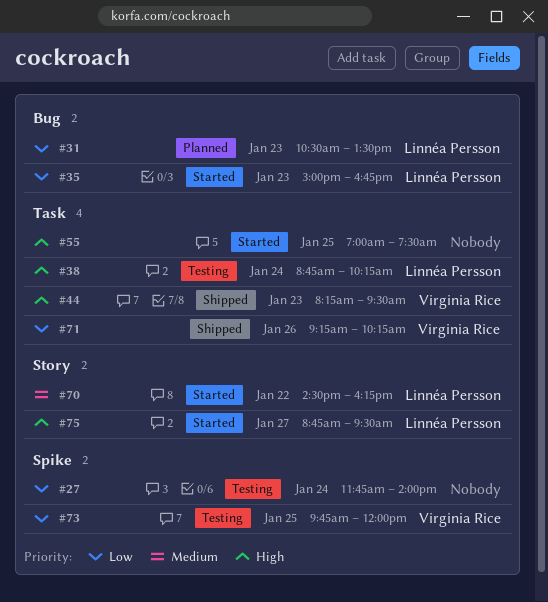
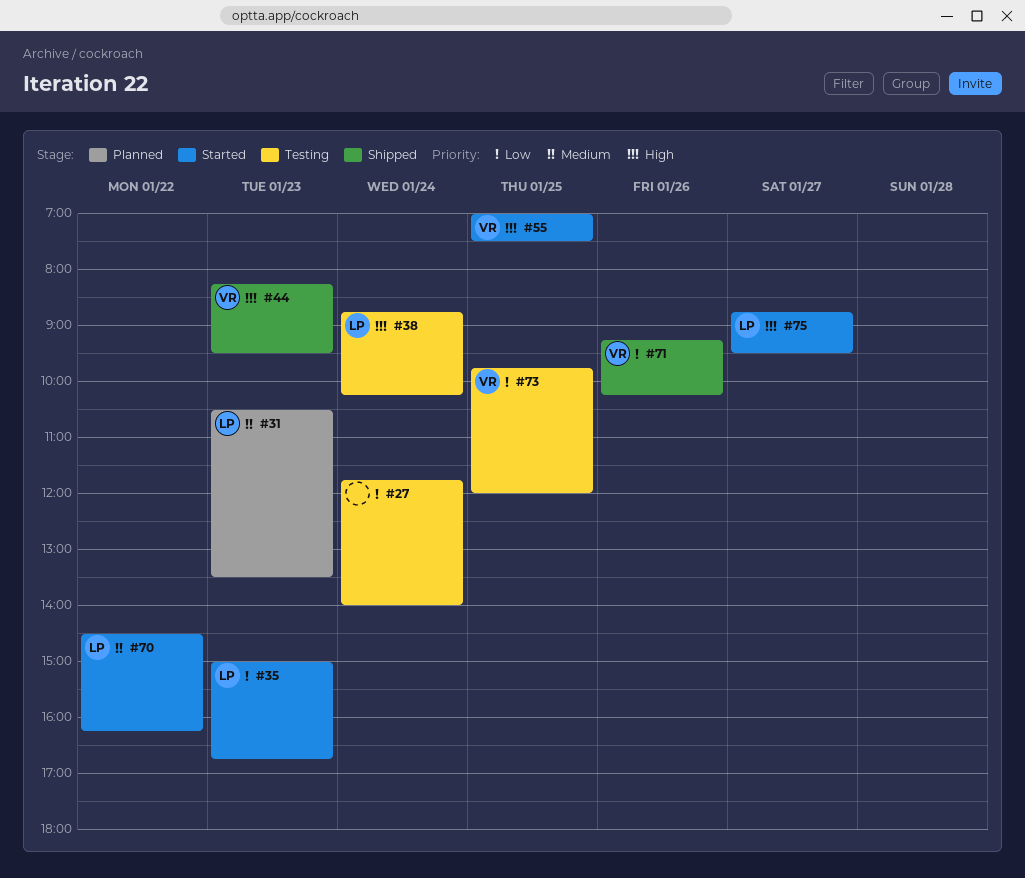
#31, priority: Low -> Medium
#55, owner: none -> Virginia Rice

